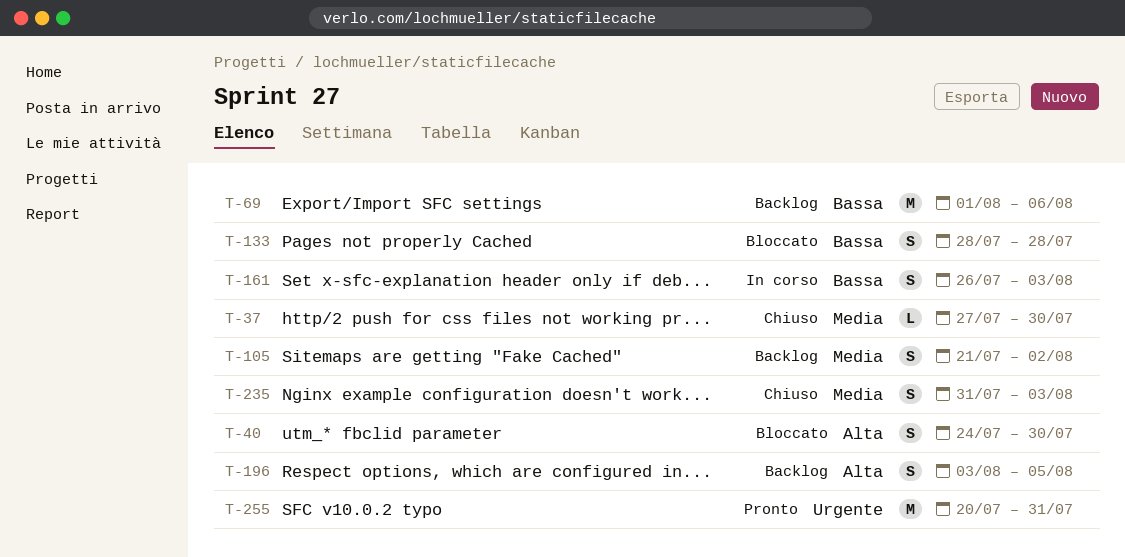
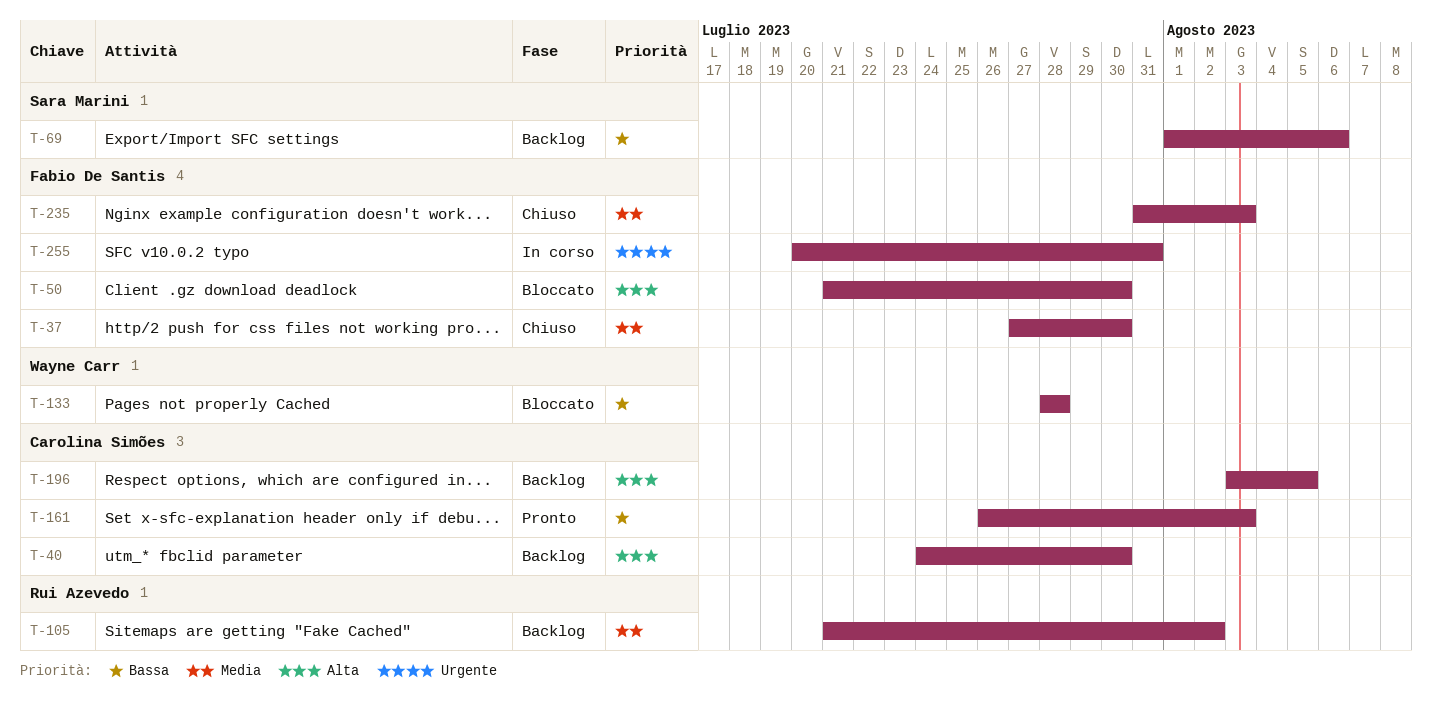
T-40, status: Bloccato -> Backlog
T-50: none -> present
T-161, status: In corso -> Pronto
T-255, status: Pronto -> In corso

